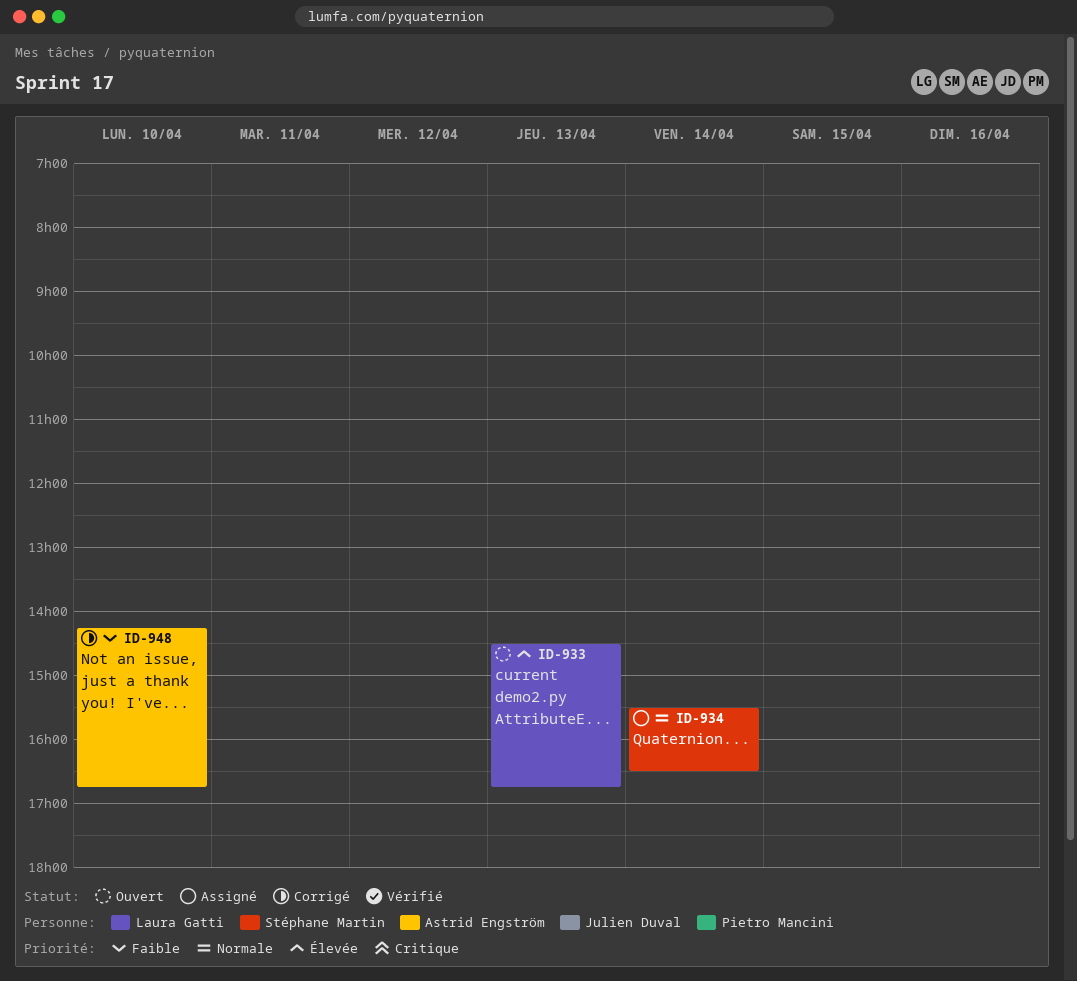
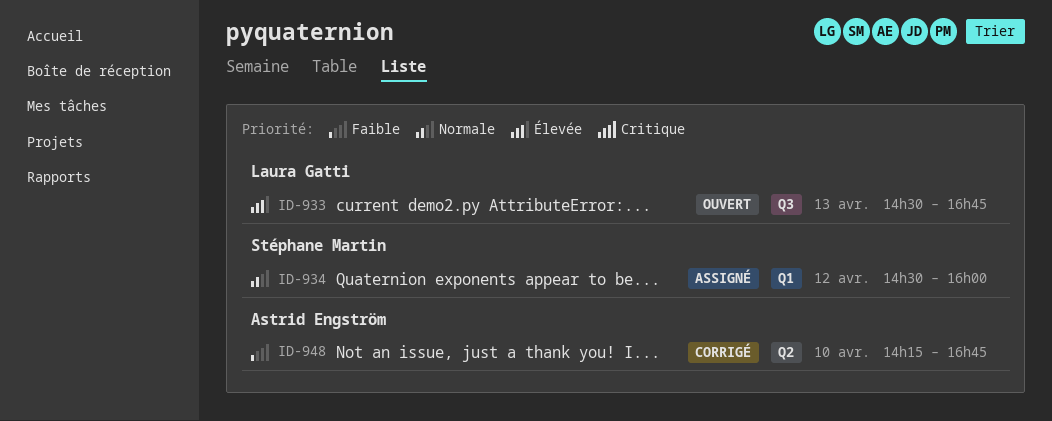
ID-934, day: Apr 14 -> Apr 12
ID-934, begins: 15:30 -> 14:30
ID-934, ends: 16:30 -> 16:00

